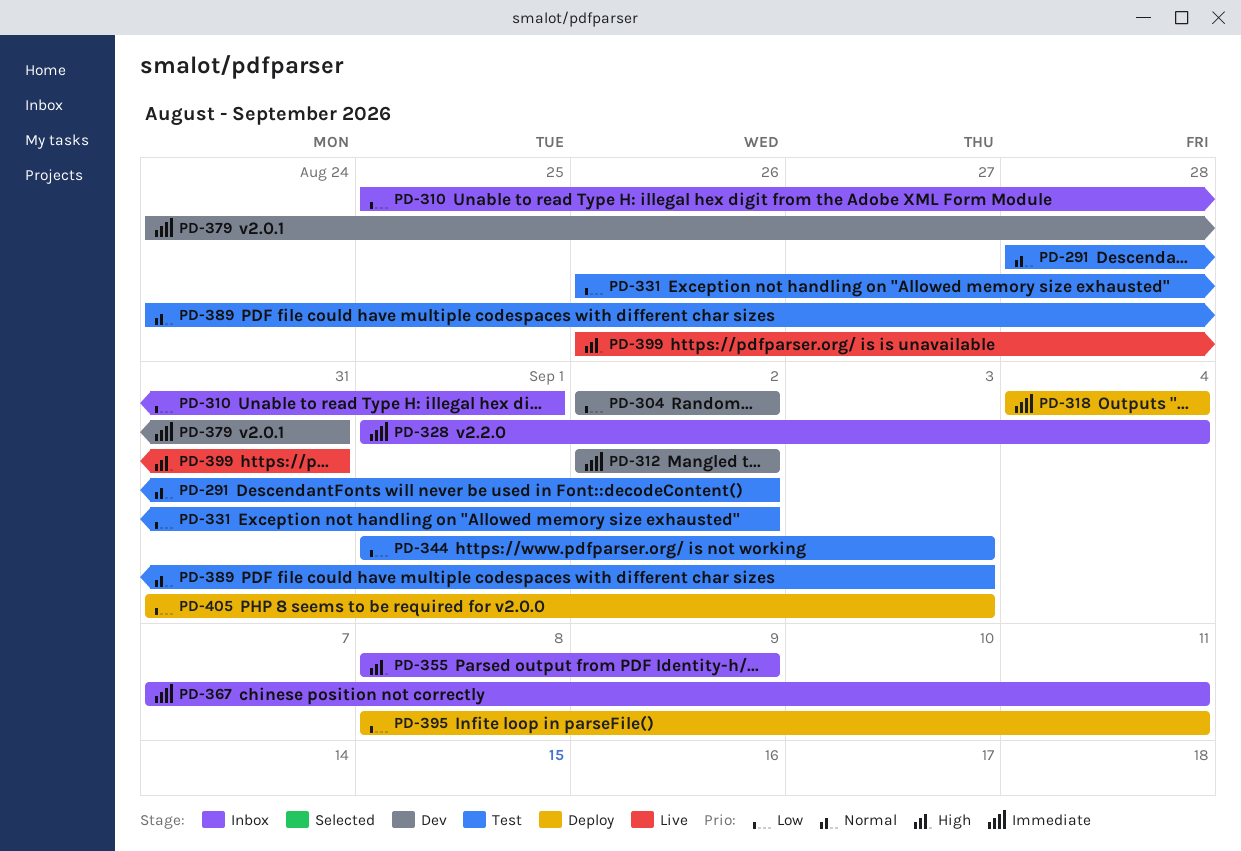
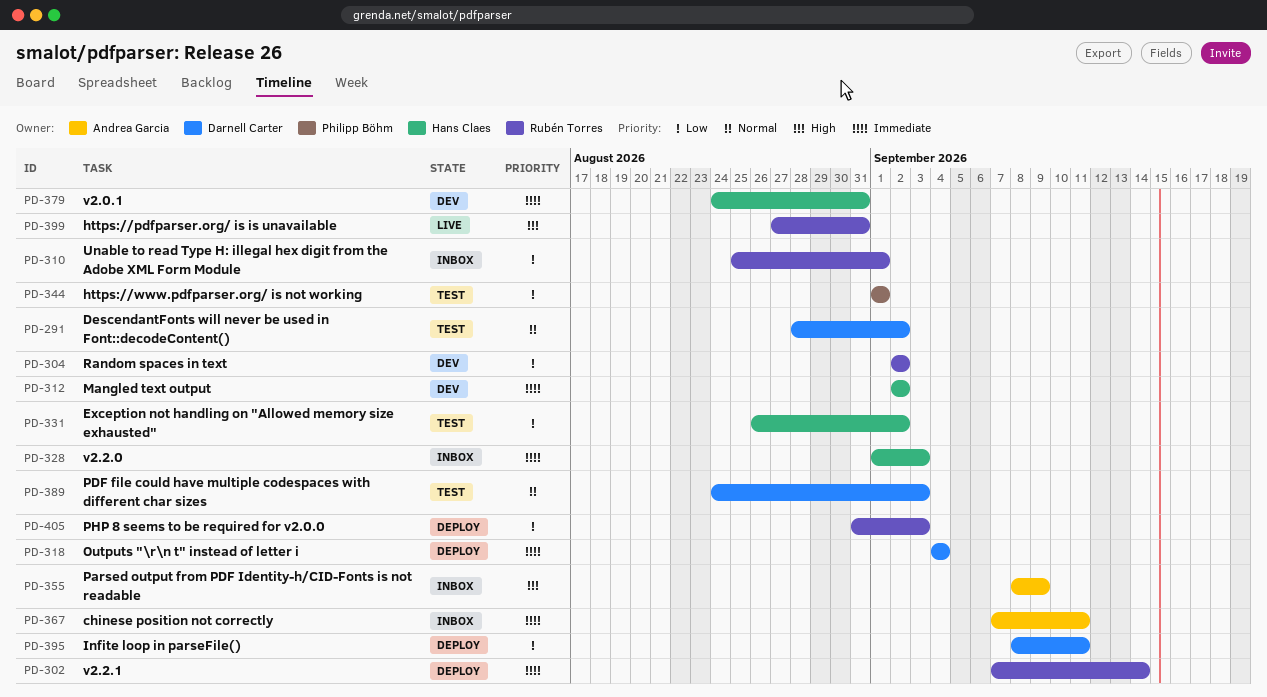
PD-302: none -> present
PD-328, due: Sep 4 -> Sep 3
PD-344, due: Sep 3 -> Sep 1
PD-399, start: Aug 26 -> Aug 27

